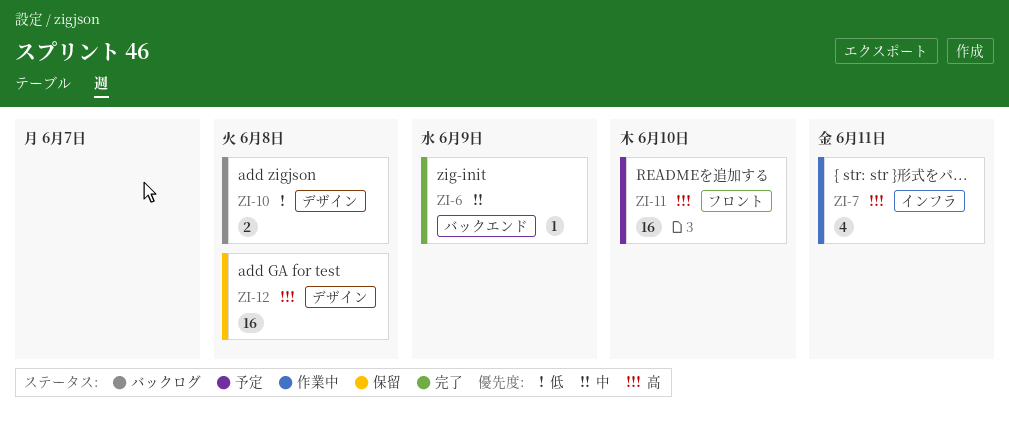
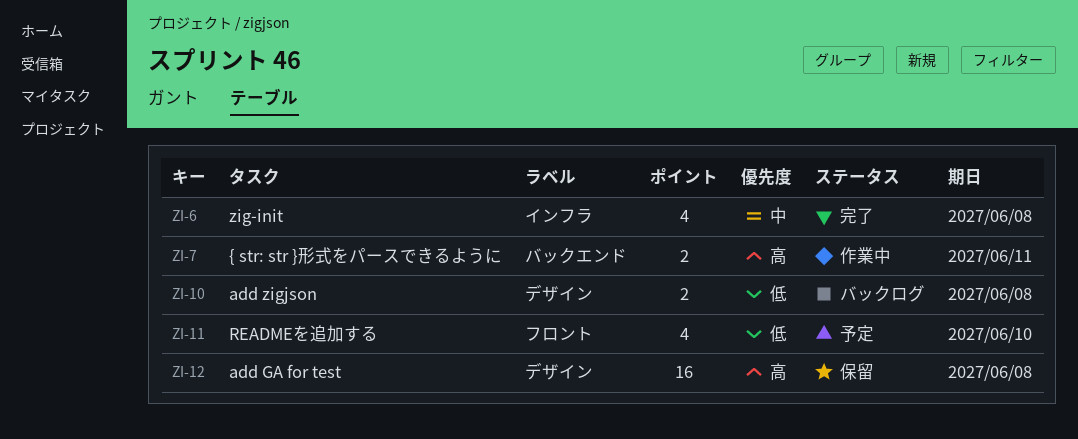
ZI-6, label: バックエンド -> インフラ
ZI-6, estimate: 1 -> 4
ZI-6, due: Jun 9 -> Jun 8
ZI-7, label: インフラ -> バックエンド
ZI-7, estimate: 4 -> 2
ZI-11, priority: 高 -> 低
ZI-11, estimate: 16 -> 4

